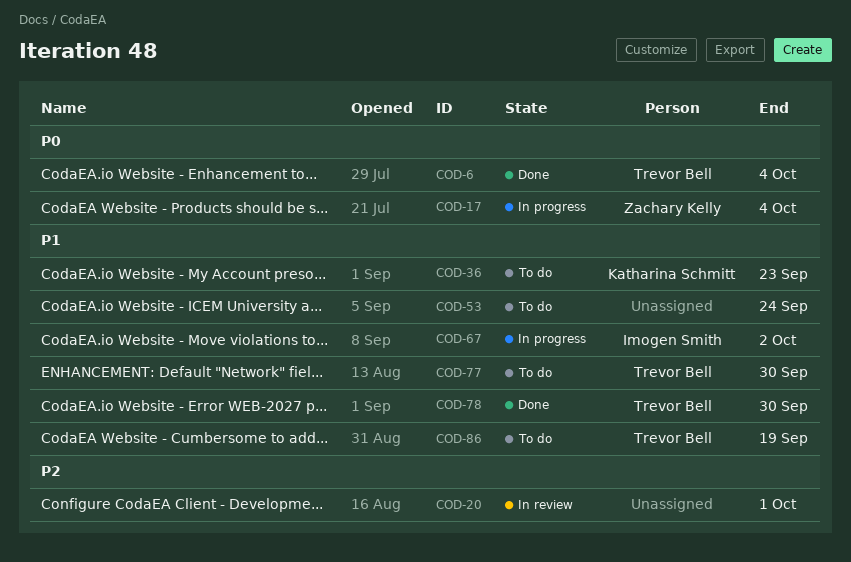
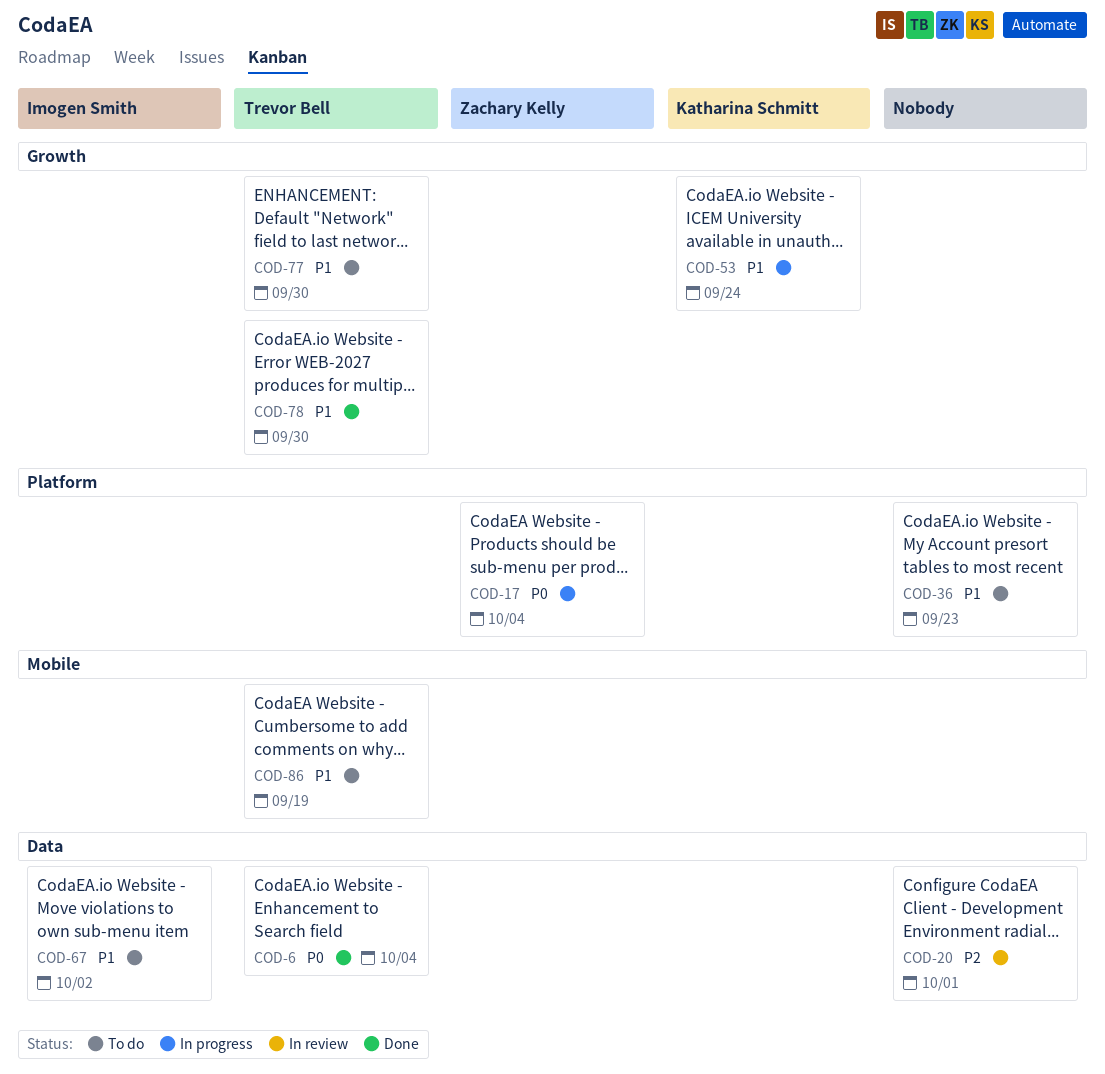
COD-36, owner: Katharina Schmitt -> none
COD-53, status: To do -> In progress
COD-53, owner: none -> Katharina Schmitt
COD-67, status: In progress -> To do

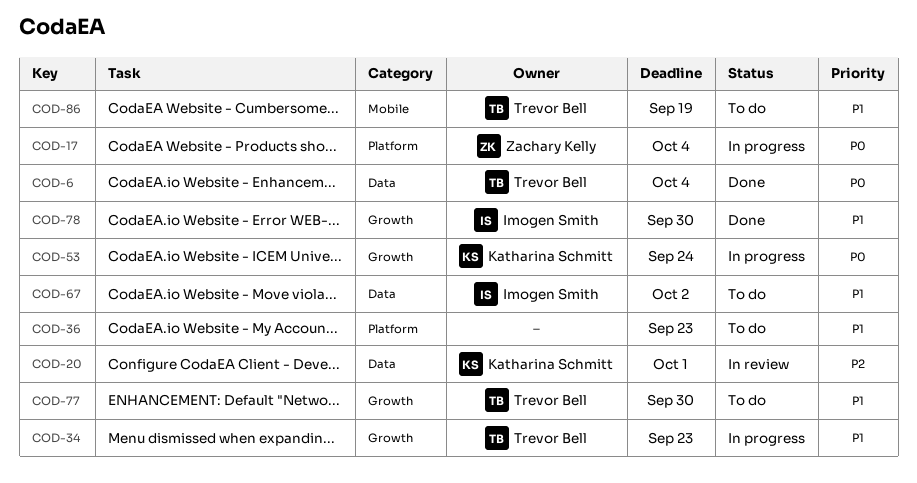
COD-20, owner: none -> Katharina Schmitt
COD-34: none -> present
COD-53, priority: P1 -> P0
COD-78, owner: Trevor Bell -> Imogen Smith

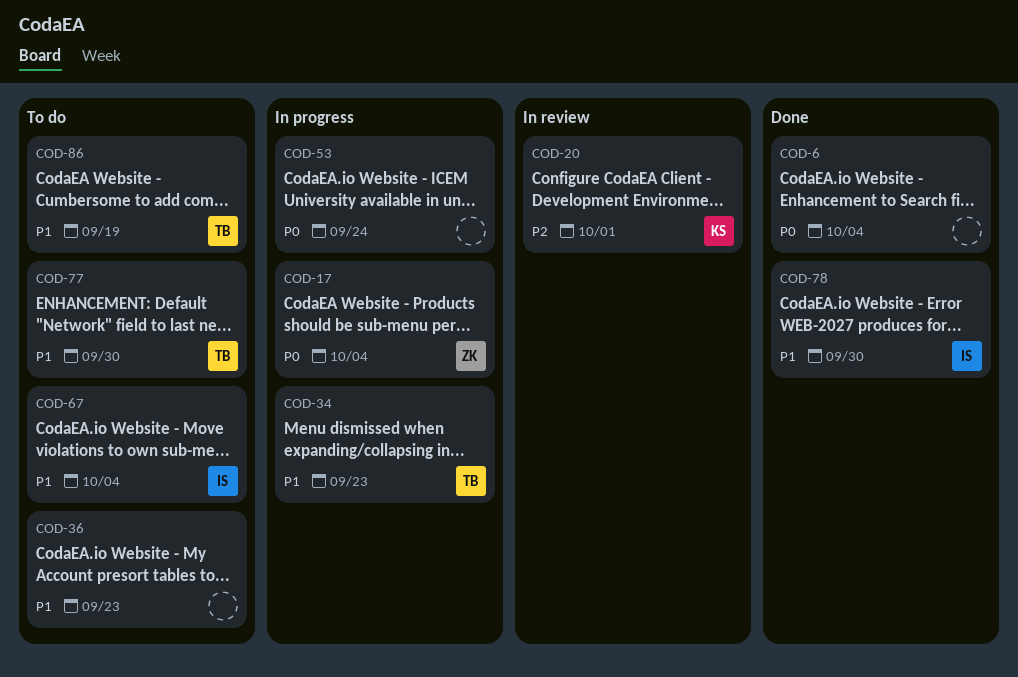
COD-6, owner: Trevor Bell -> none
COD-53, owner: Katharina Schmitt -> none
COD-67, due: Oct 2 -> Oct 4

